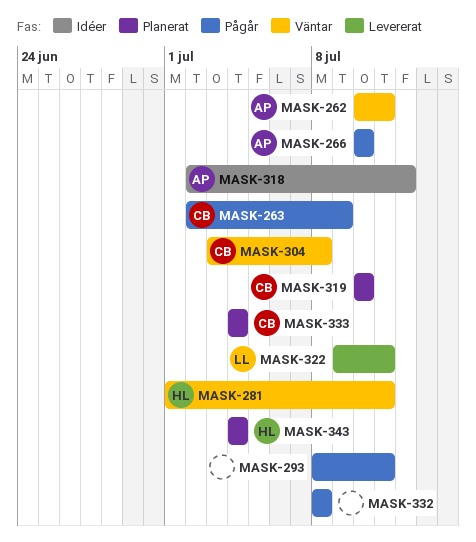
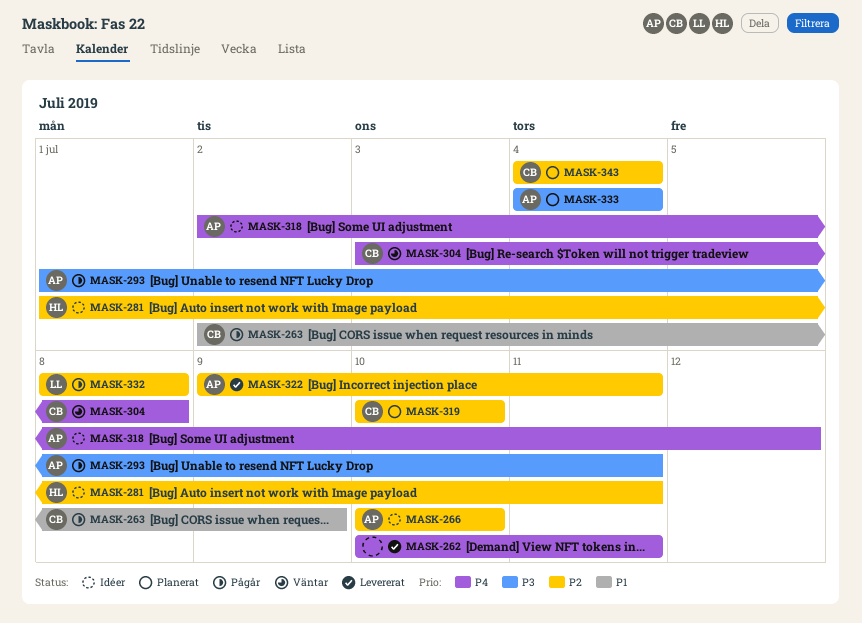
MASK-262, status: Väntar -> Levererat
MASK-262, owner: AP -> none
MASK-266, status: Pågår -> Idéer
MASK-281, status: Väntar -> Idéer
MASK-293, owner: none -> AP
MASK-293, start: Jul 8 -> Jul 1
MASK-322, owner: LL -> AP
MASK-332, owner: none -> LL
MASK-333, owner: CB -> AP
MASK-343, owner: HL -> CB

